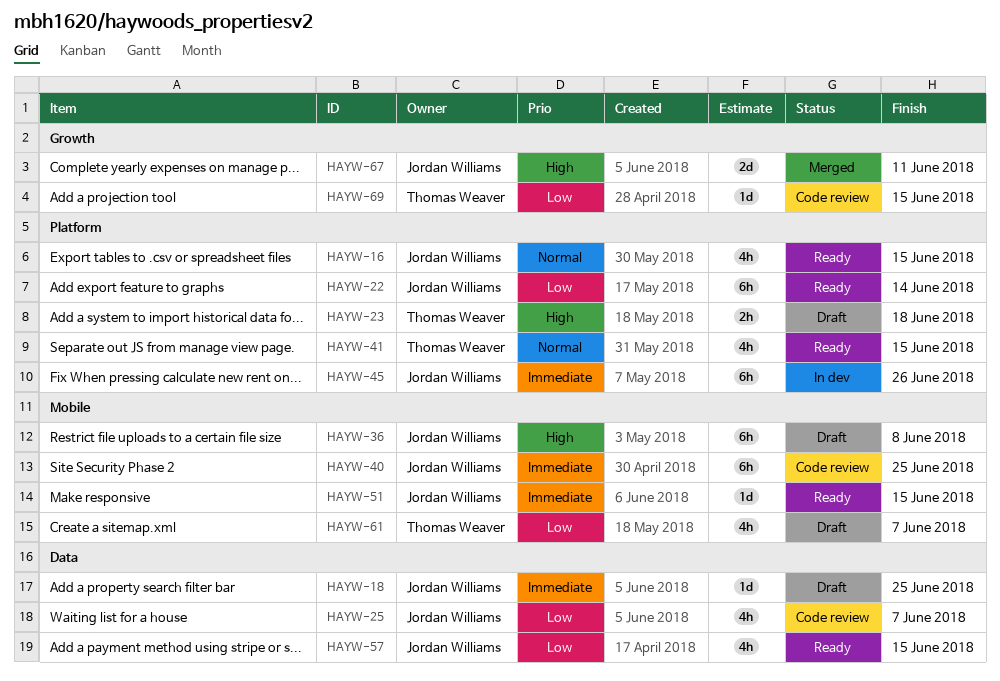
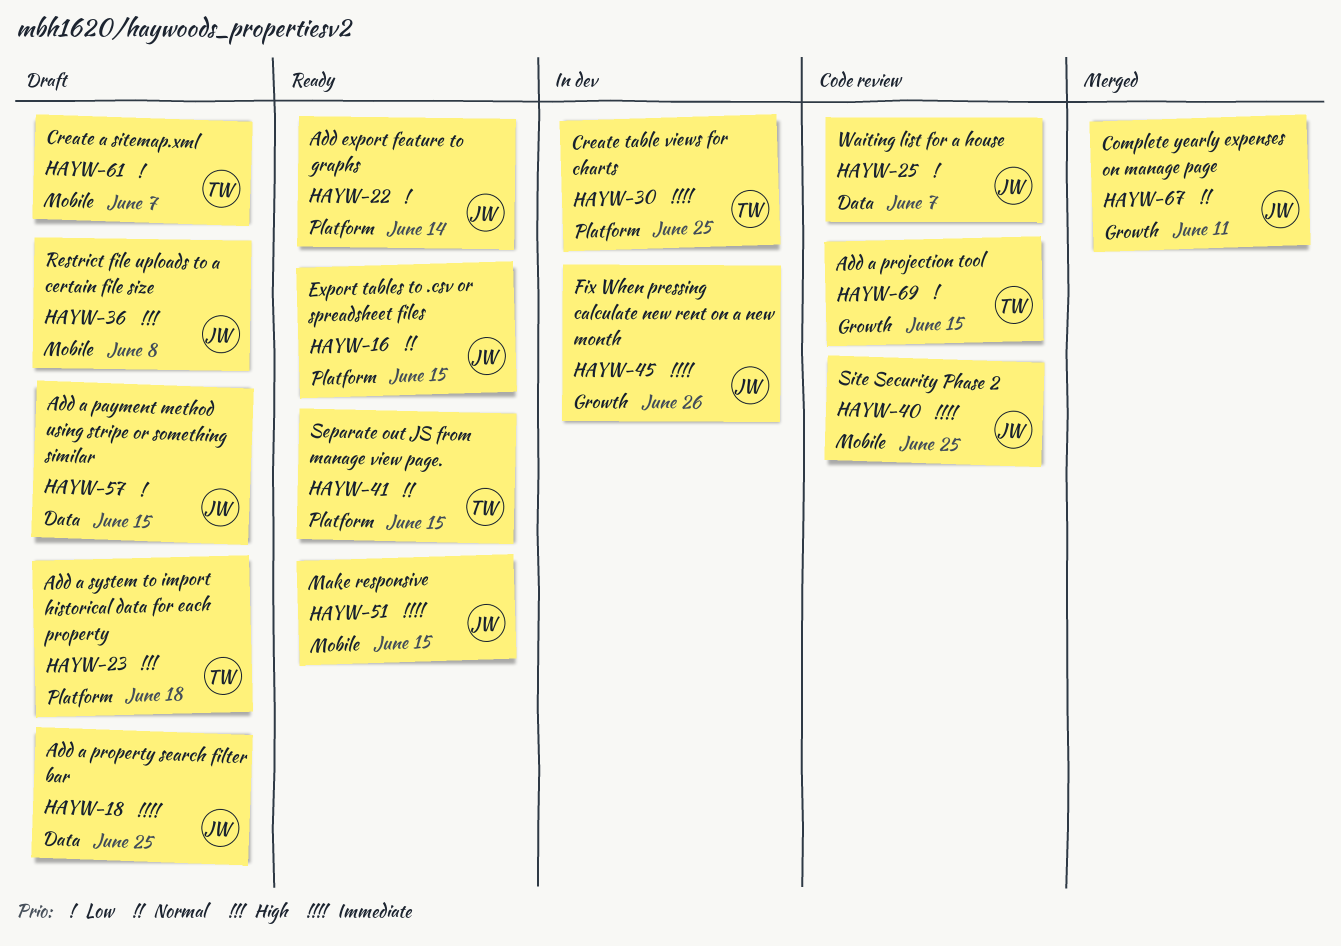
HAYW-30: none -> present
HAYW-45, label: Platform -> Growth
HAYW-57, status: Ready -> Draft
HAYW-67, priority: High -> Normal

